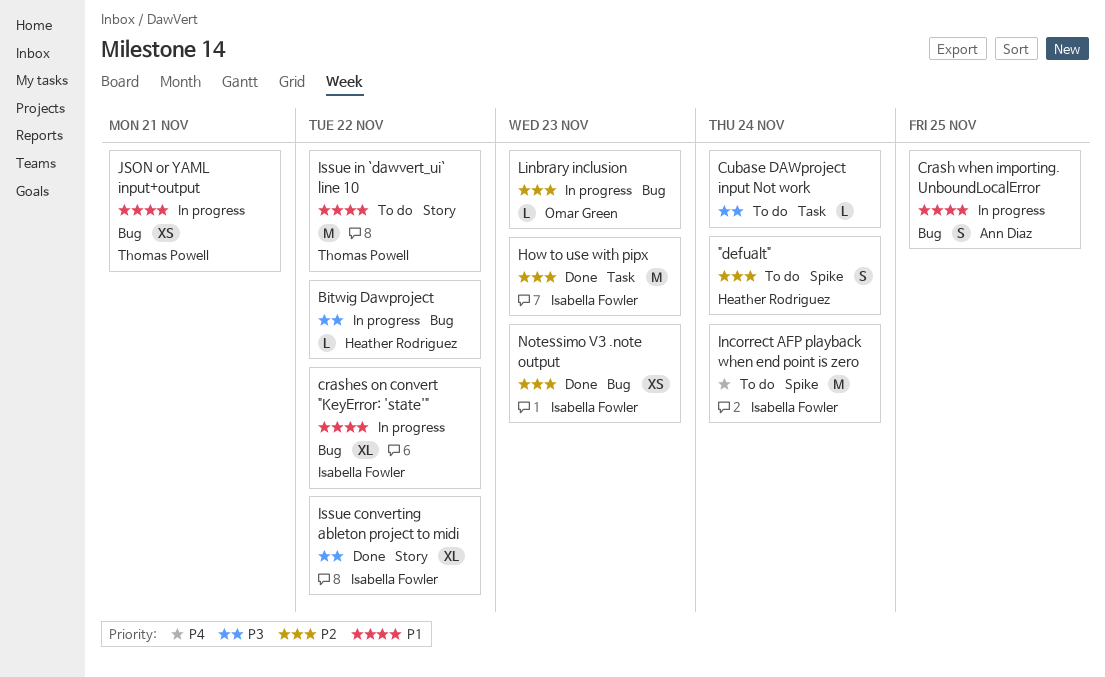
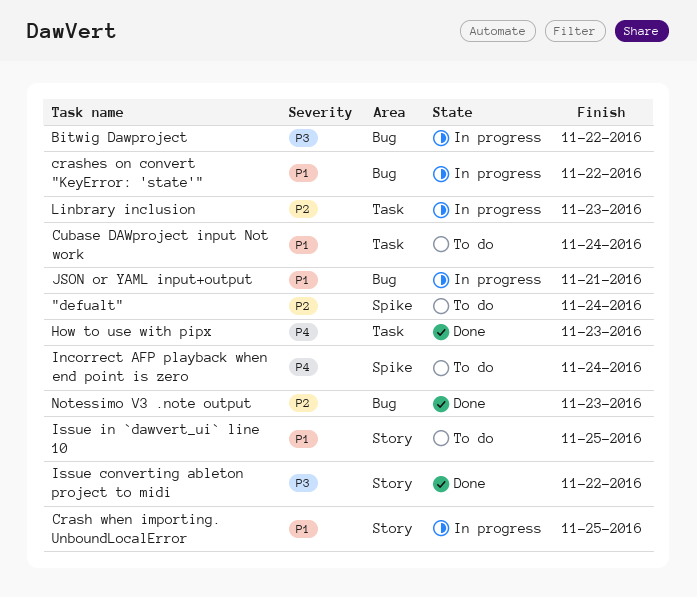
Crash when importing. UnboundLocalError, label: Bug -> Story
Cubase DAWproject input Not work, priority: P3 -> P1
How to use with pipx, priority: P2 -> P4
Issue in `dawvert_ui` line 10, due: Nov 22 -> Nov 25
Linbrary inclusion, label: Bug -> Task

